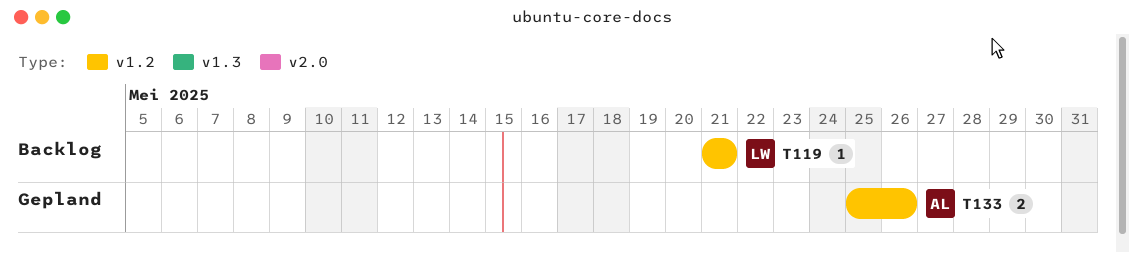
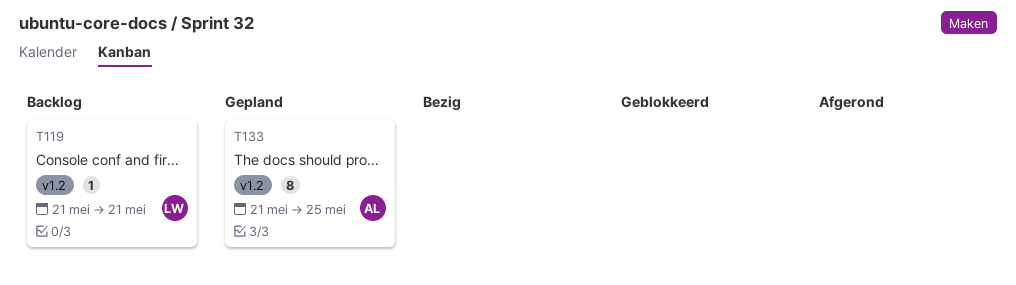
T133, estimate: 2 -> 8
T133, start: May 25 -> May 21
T133, due: May 26 -> May 25

